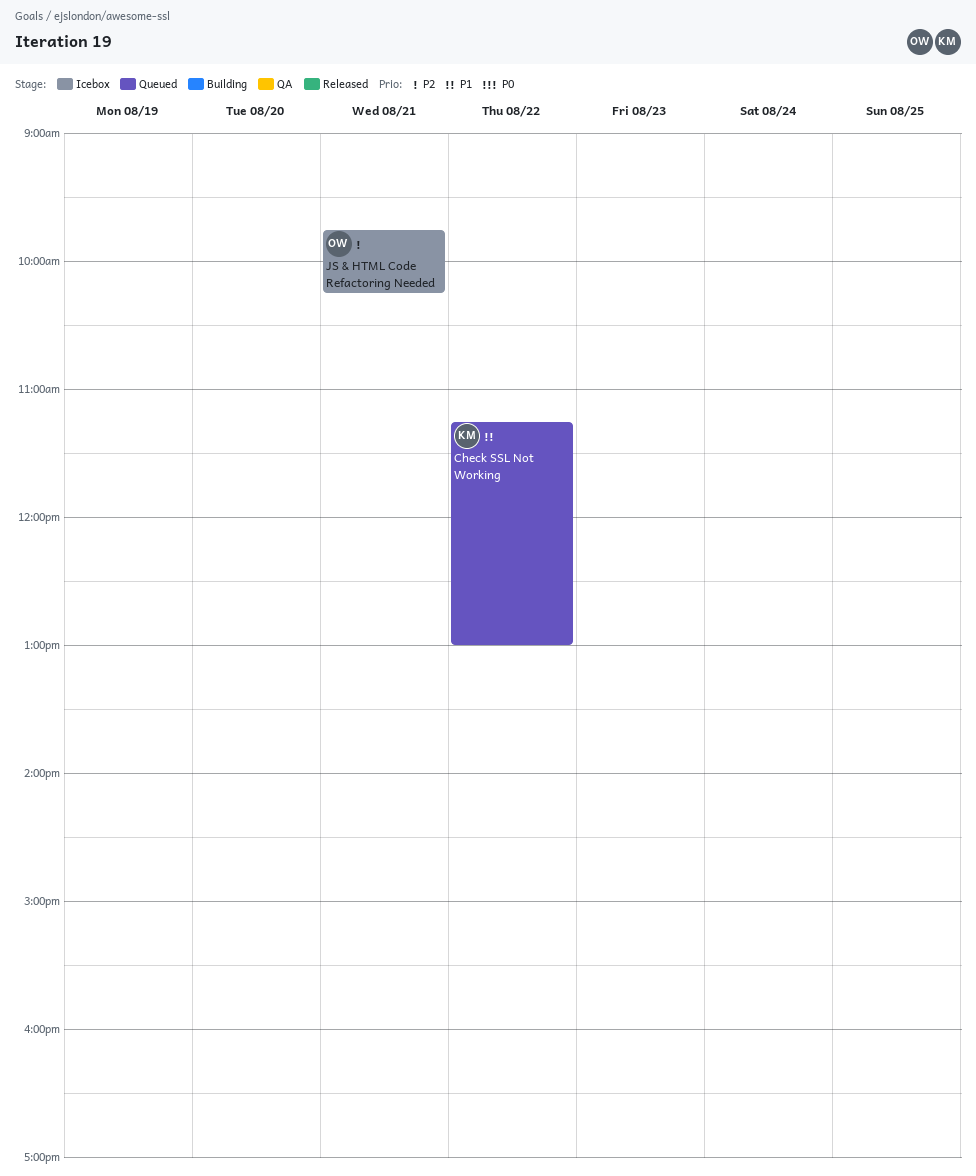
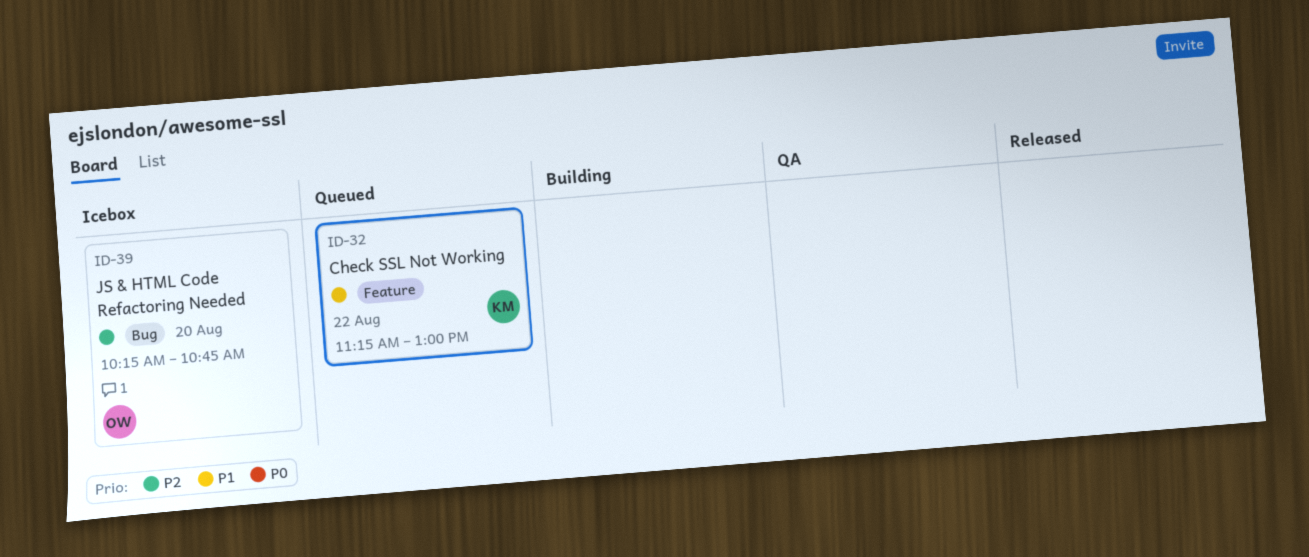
JS & HTML Code Refactoring Needed, day: Aug 21 -> Aug 20
JS & HTML Code Refactoring Needed, begins: 09:45 -> 10:15
JS & HTML Code Refactoring Needed, ends: 10:15 -> 10:45

